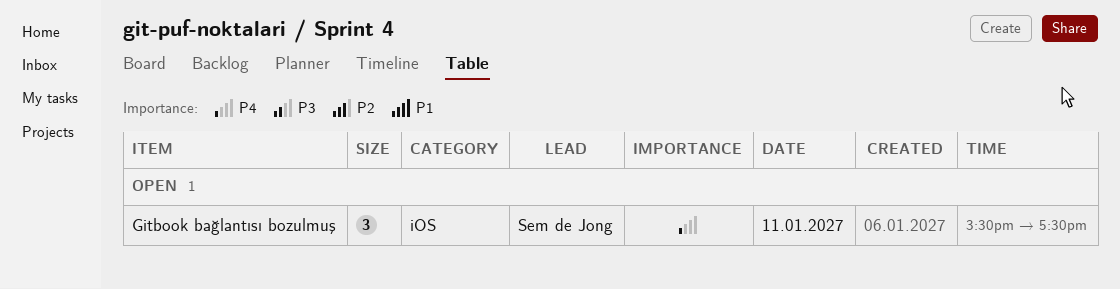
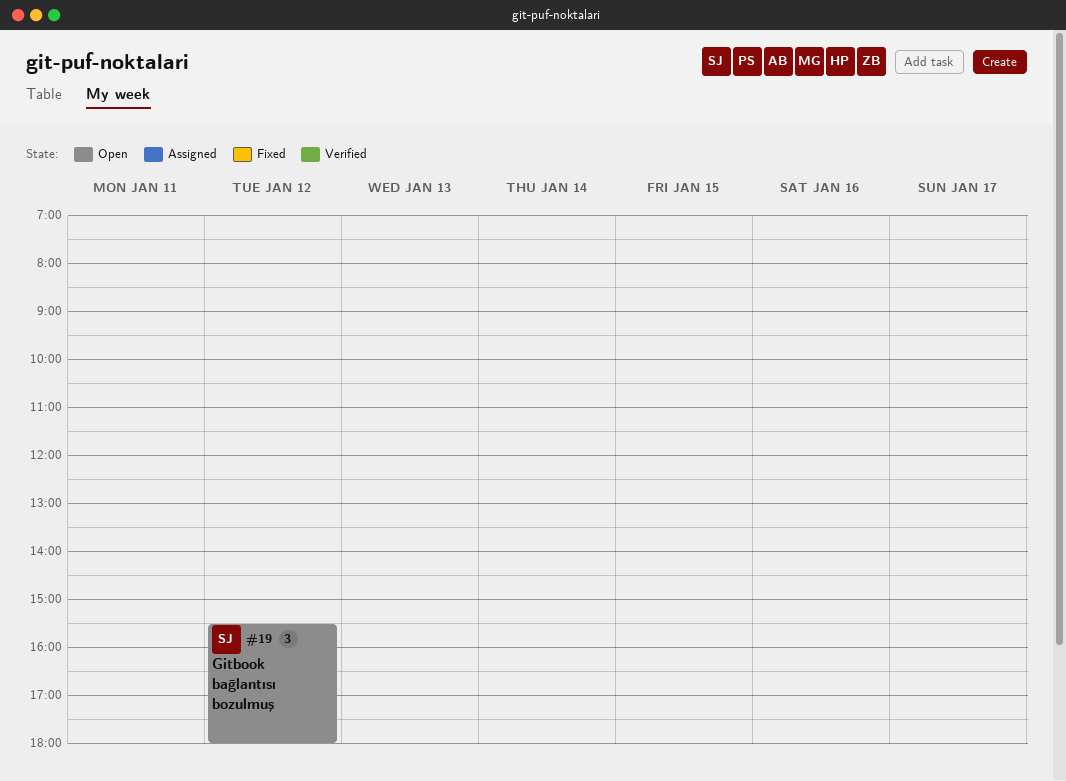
Gitbook bağlantısı bozulmuş, day: Jan 11 -> Jan 12
Gitbook bağlantısı bozulmuş, ends: 17:30 -> 18:00

